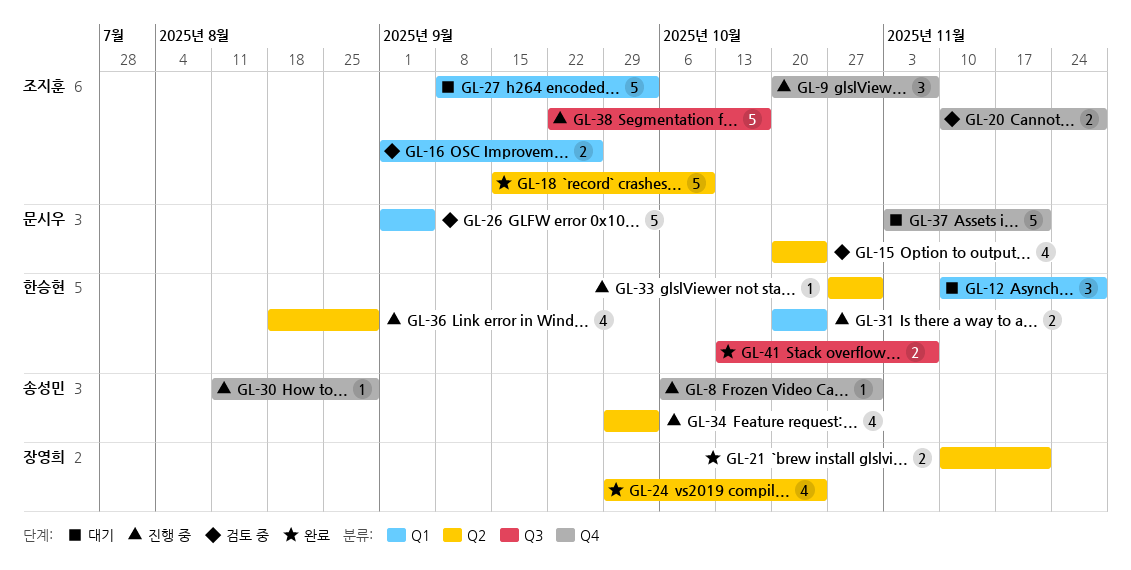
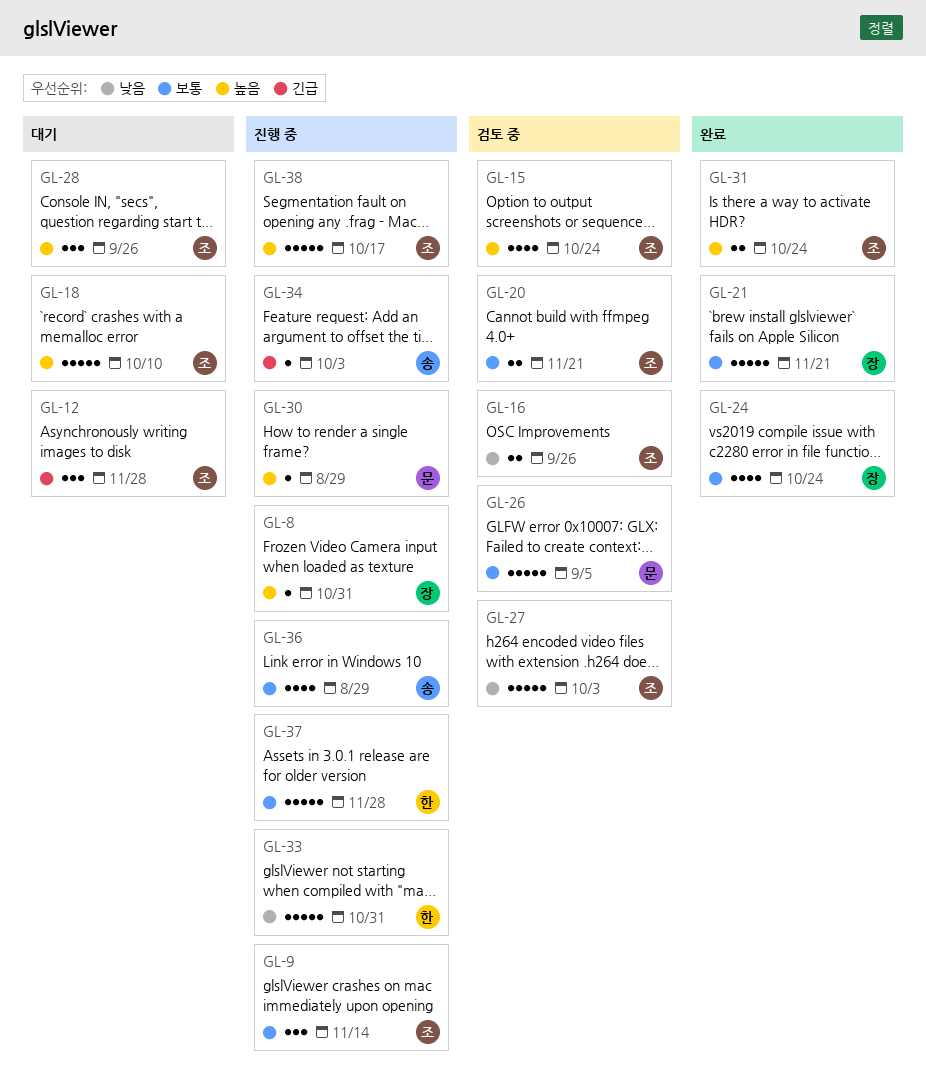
GL-8, owner: 송성민 -> 장영희
GL-9, due: Nov 7 -> Nov 14
GL-12, owner: 한승현 -> 조지훈
GL-15, owner: 문시우 -> 조지훈
GL-18, status: 완료 -> 대기
GL-20, due: Nov 28 -> Nov 21
GL-21, estimate: 2 -> 5
GL-27, status: 대기 -> 검토 중
GL-28: none -> present
GL-30, owner: 송성민 -> 문시우
GL-31, status: 진행 중 -> 완료
GL-31, owner: 한승현 -> 조지훈
GL-33, estimate: 1 -> 5
GL-34, estimate: 4 -> 1
GL-36, owner: 한승현 -> 송성민
GL-37, status: 대기 -> 진행 중
GL-37, owner: 문시우 -> 한승현
GL-37, due: Nov 21 -> Nov 28
GL-41: present -> none

